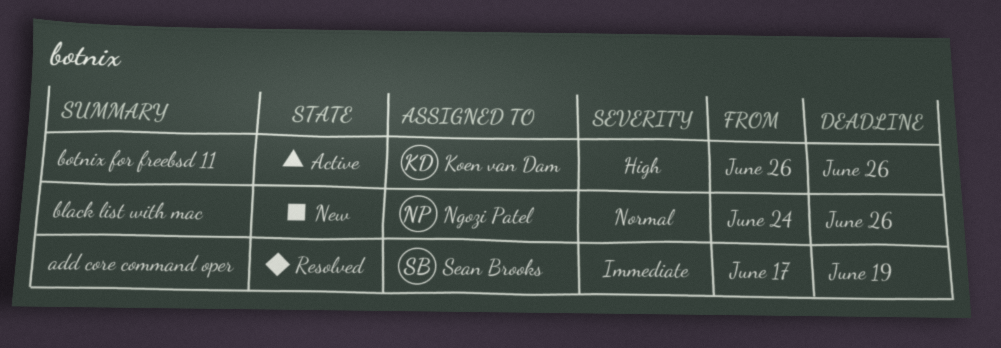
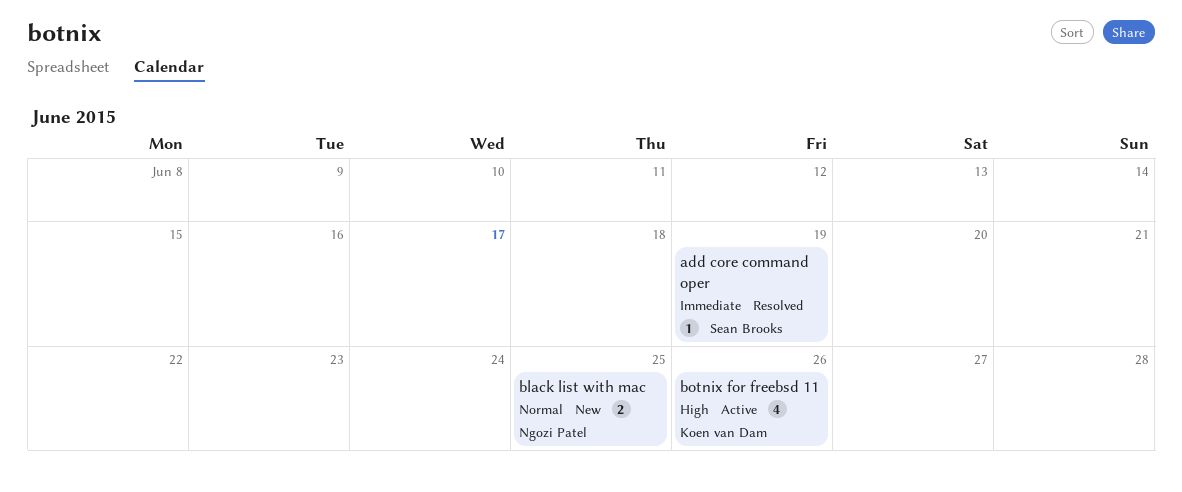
black list with mac, due: Jun 26 -> Jun 25

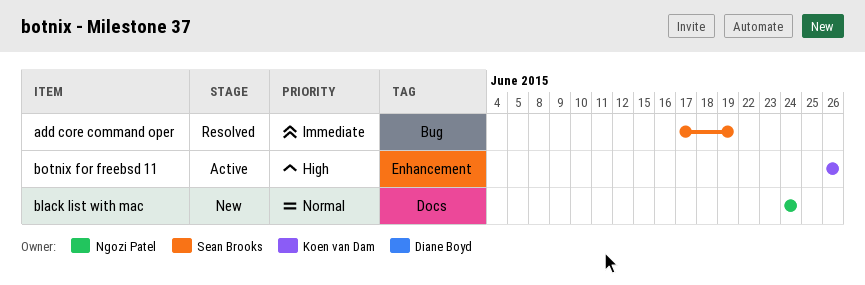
black list with mac, due: Jun 25 -> Jun 24

